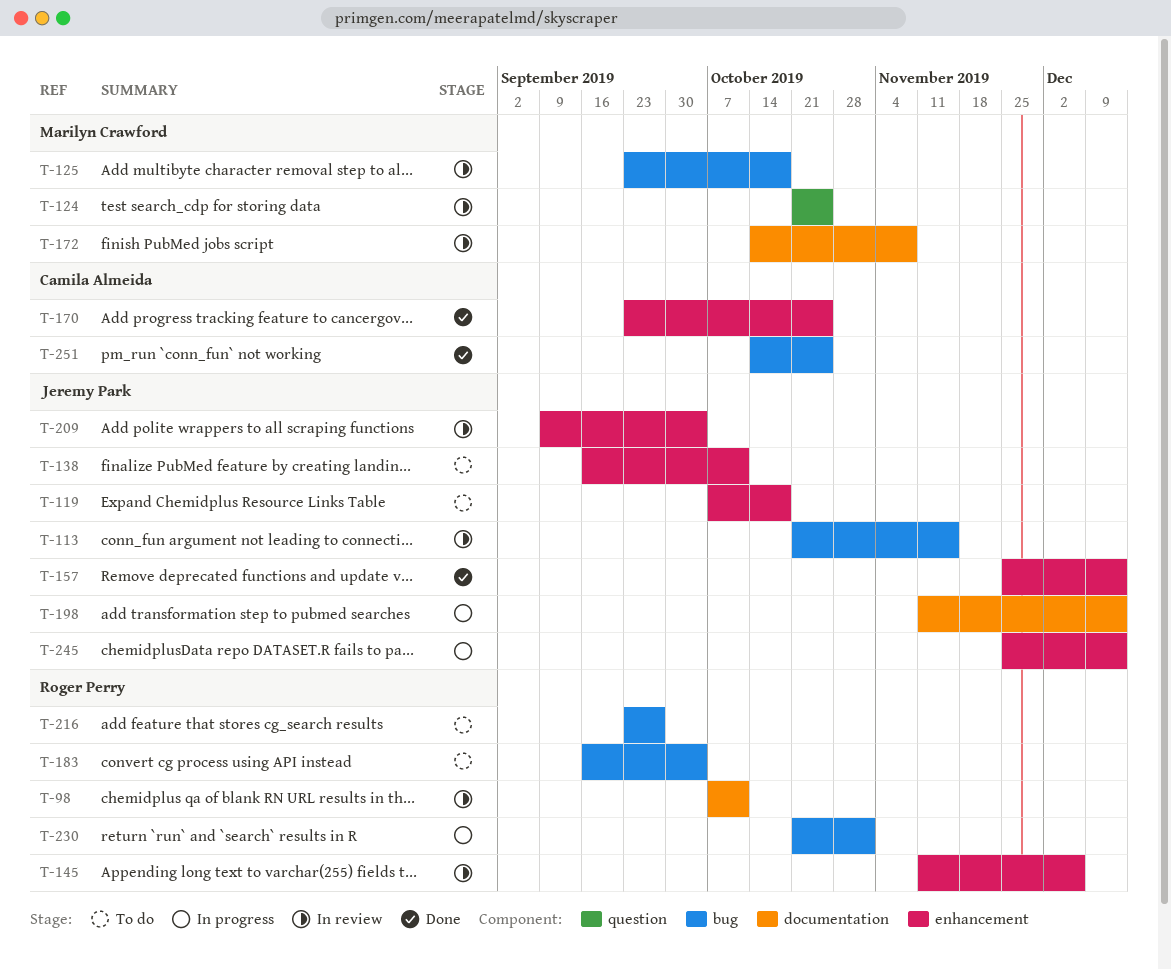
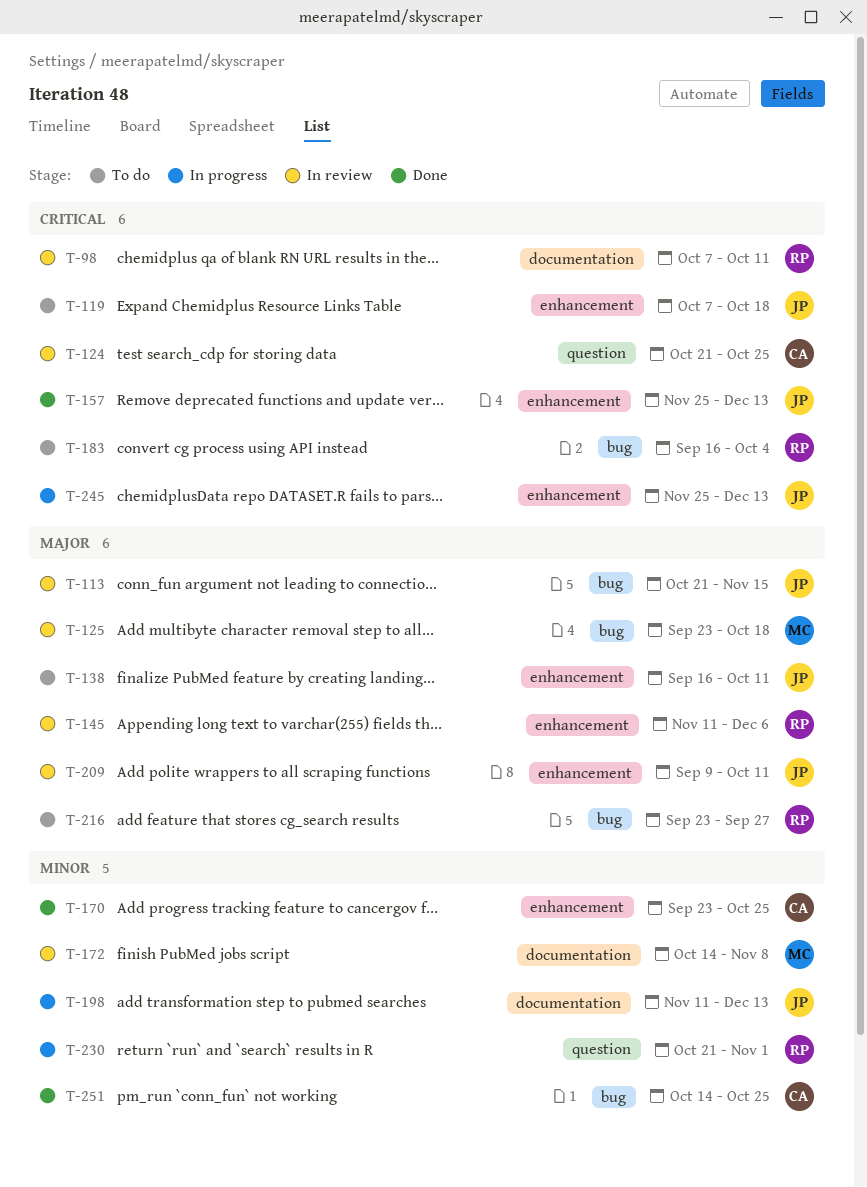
T-124, owner: Marilyn Crawford -> Camila Almeida
T-209, due: Oct 4 -> Oct 11
T-230, label: bug -> question

